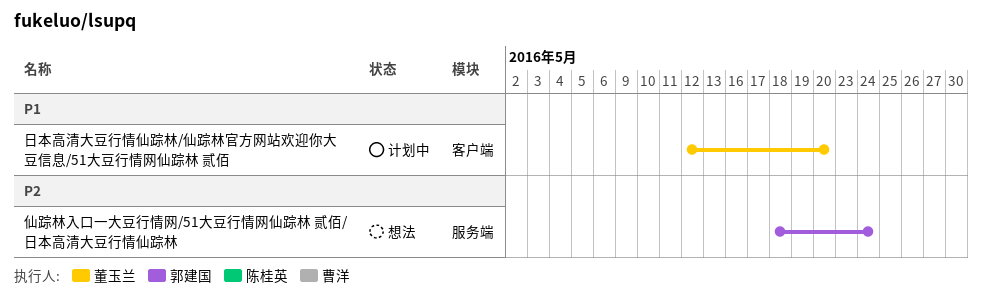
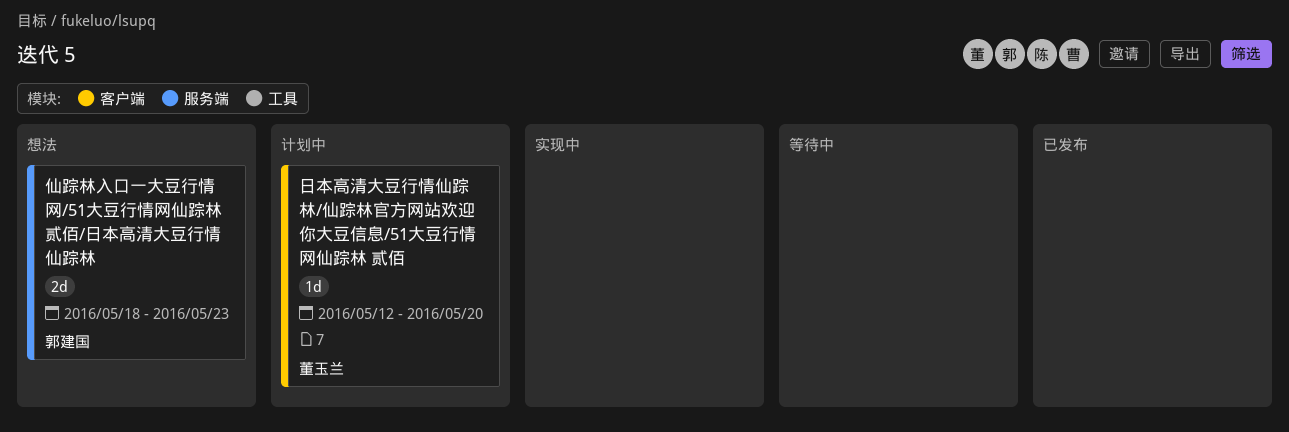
仙踪林入口一大豆行情网/51大豆行情网仙踪林 贰佰/日本高清大豆行情仙踪林, due: May 24 -> May 23

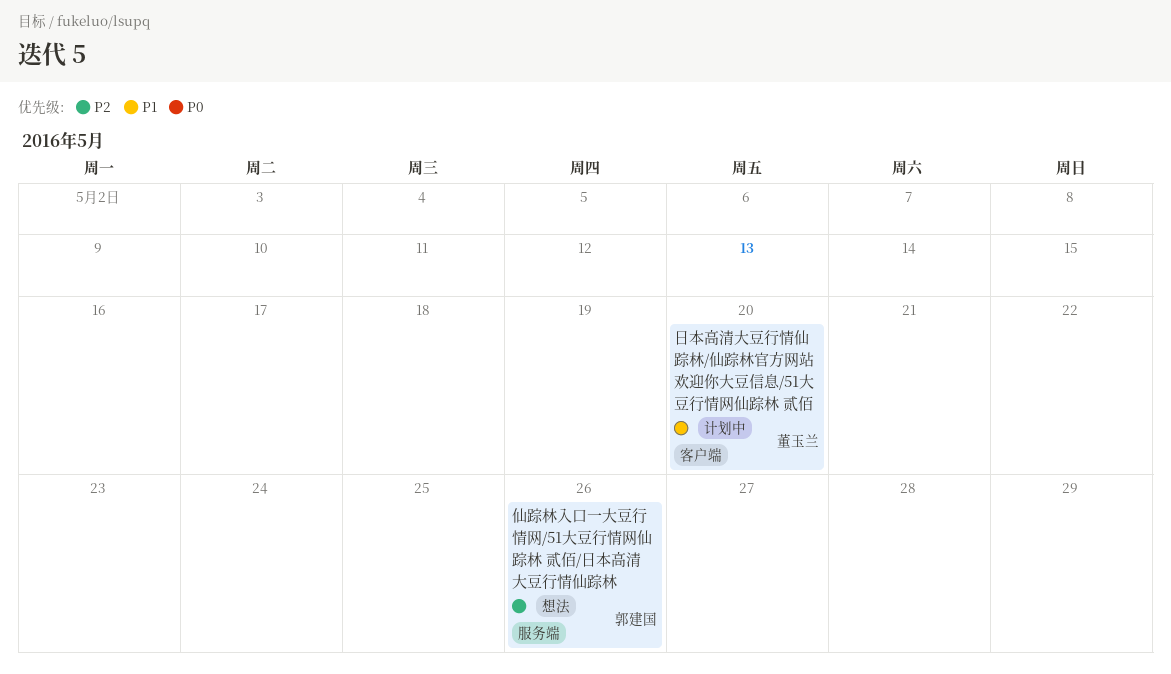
仙踪林入口一大豆行情网/51大豆行情网仙踪林 贰佰/日本高清大豆行情仙踪林, due: May 23 -> May 26

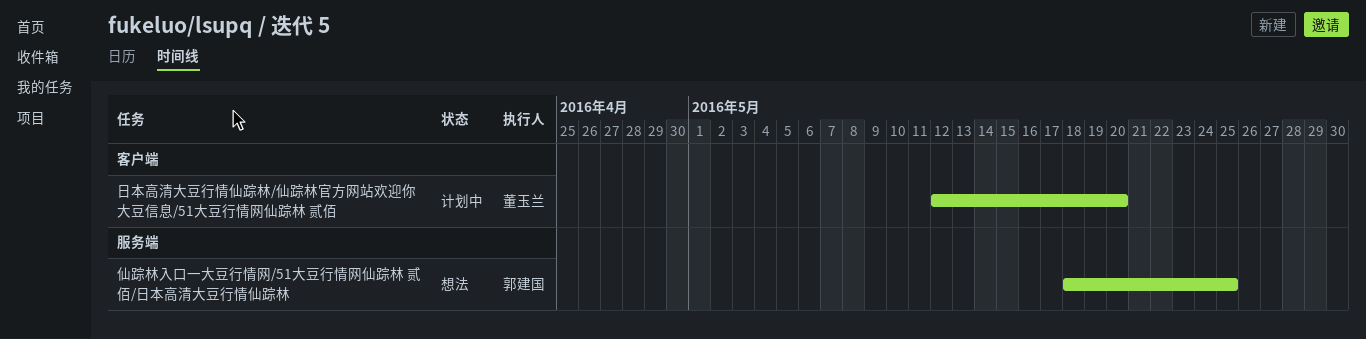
仙踪林入口一大豆行情网/51大豆行情网仙踪林 贰佰/日本高清大豆行情仙踪林, due: May 26 -> May 25

